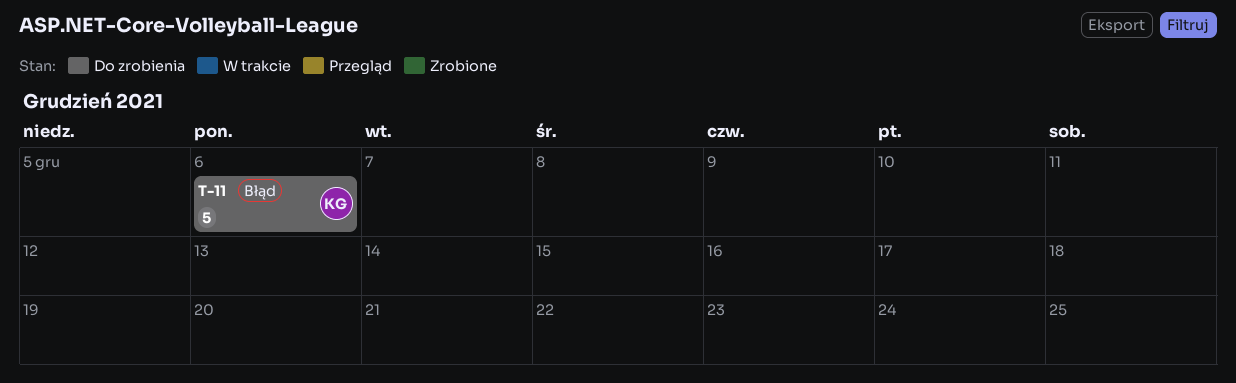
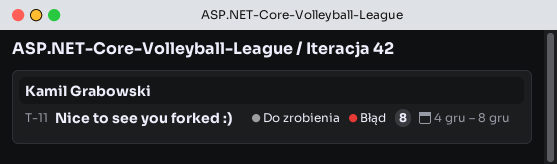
T-11, estimate: 5 -> 8
T-11, due: Dec 6 -> Dec 8

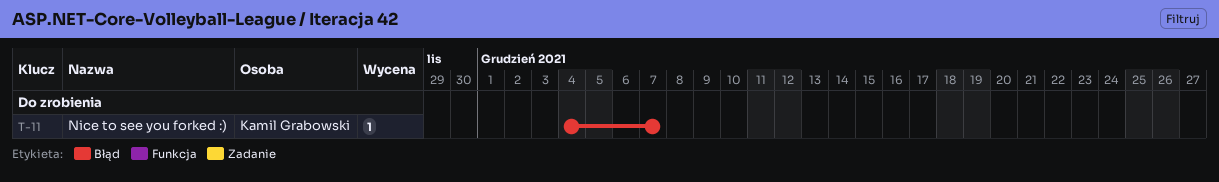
T-11, estimate: 8 -> 1
T-11, due: Dec 8 -> Dec 7

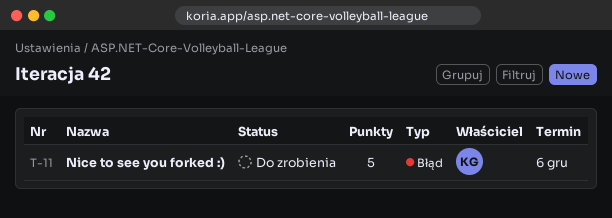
T-11, estimate: 1 -> 5
T-11, due: Dec 7 -> Dec 6

